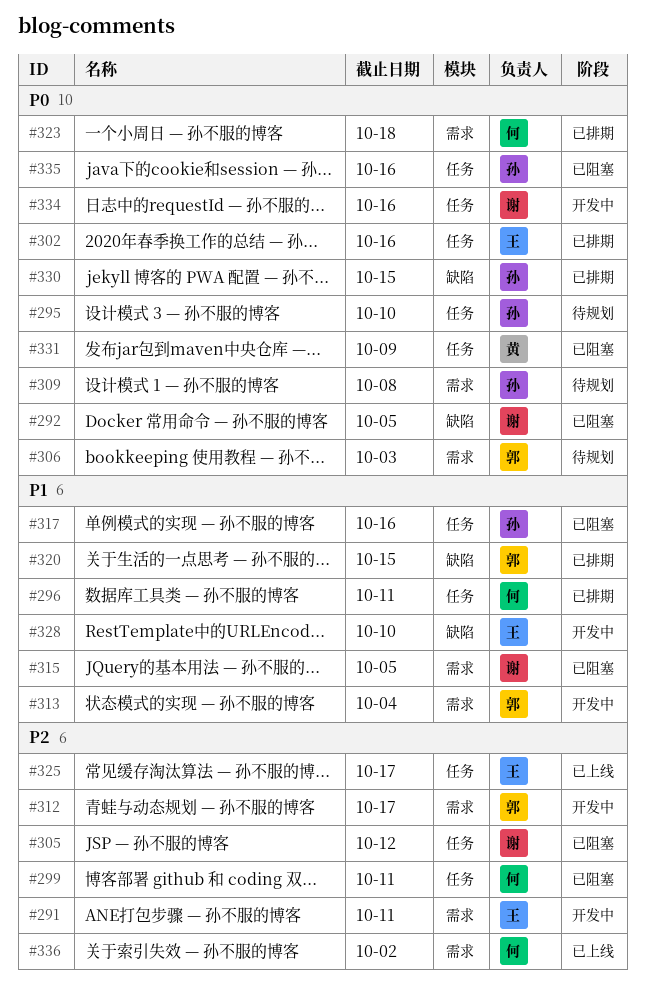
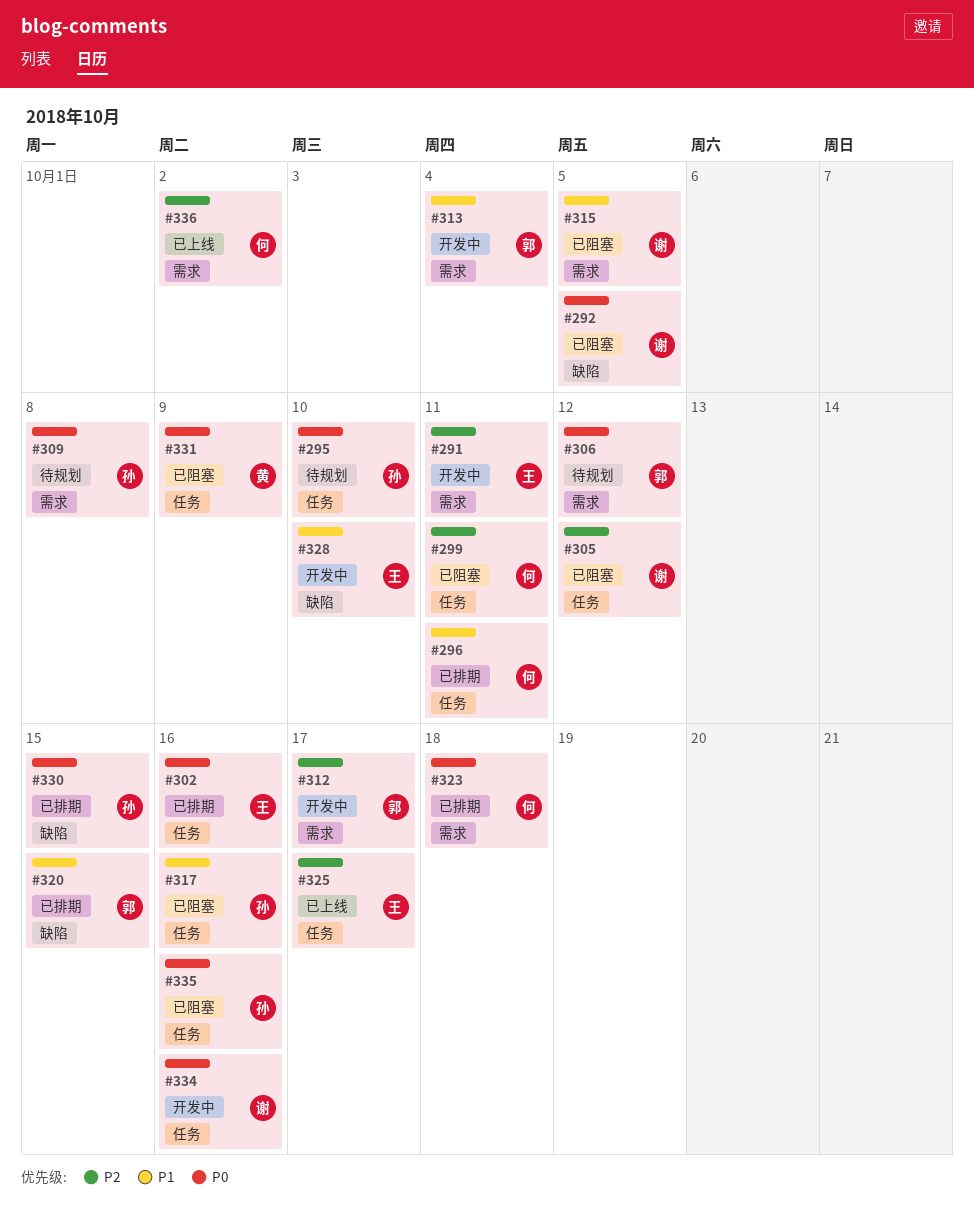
#306, due: Oct 3 -> Oct 12

